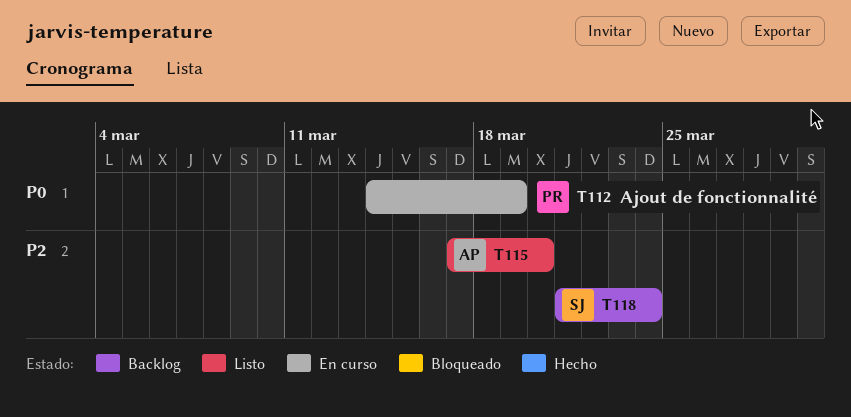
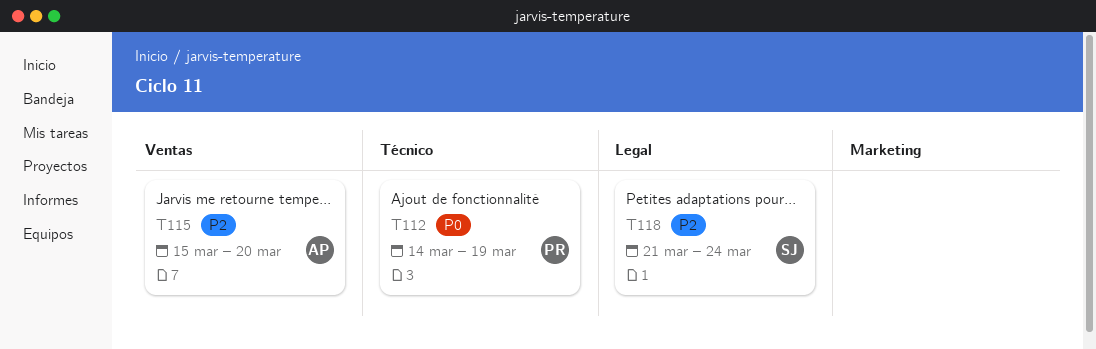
T115, start: Mar 17 -> Mar 15

